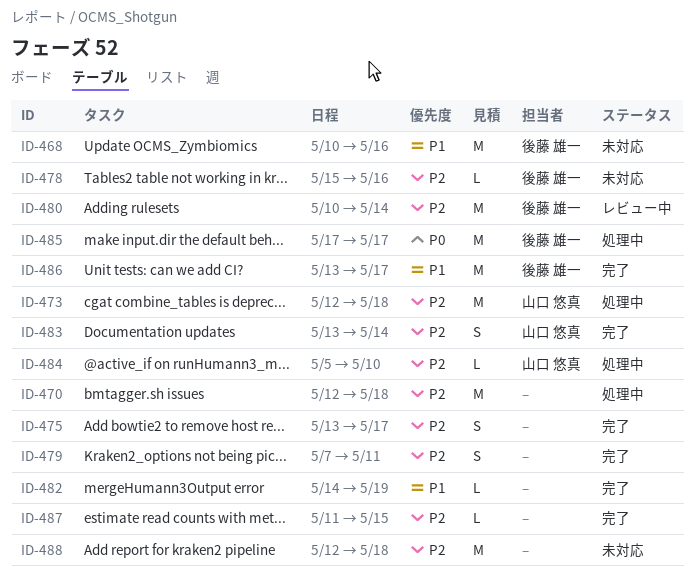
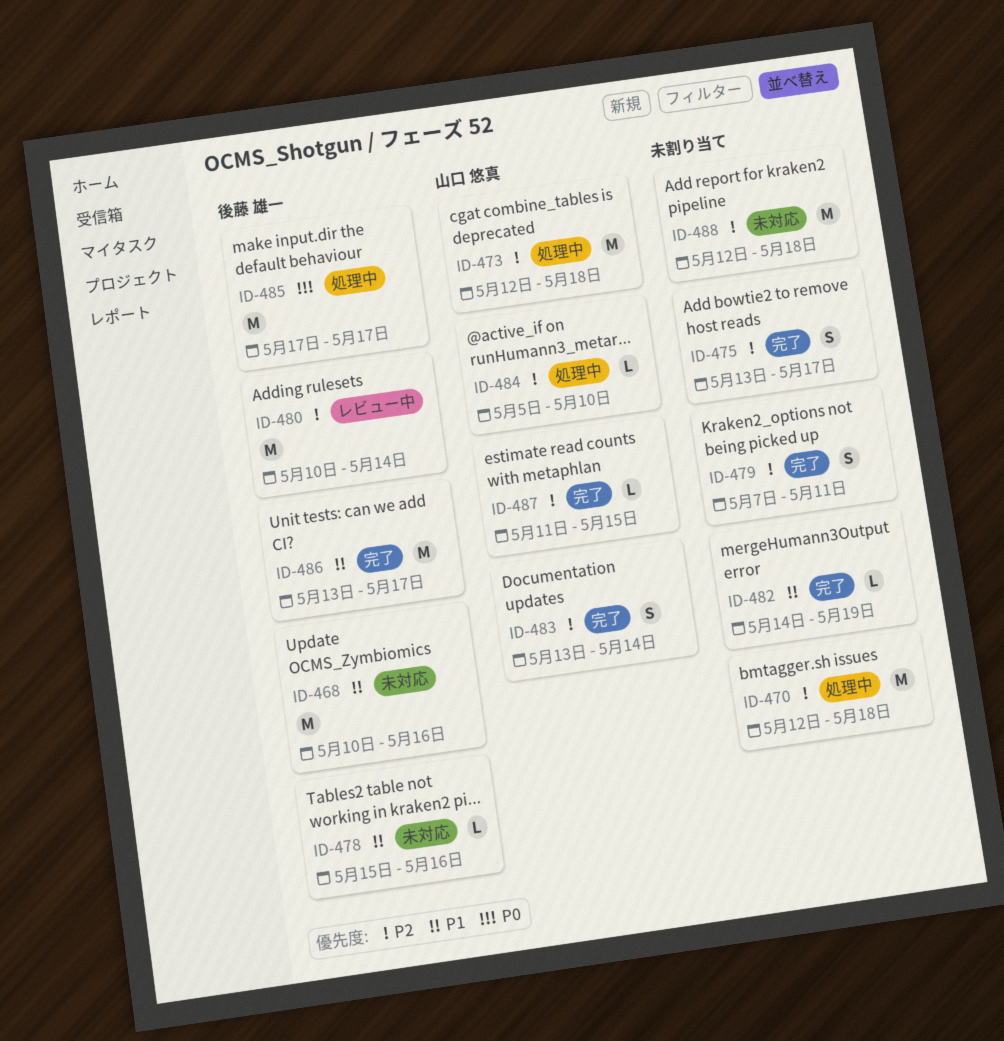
ID-478, priority: P2 -> P1
ID-487, owner: none -> 山口 悠真

